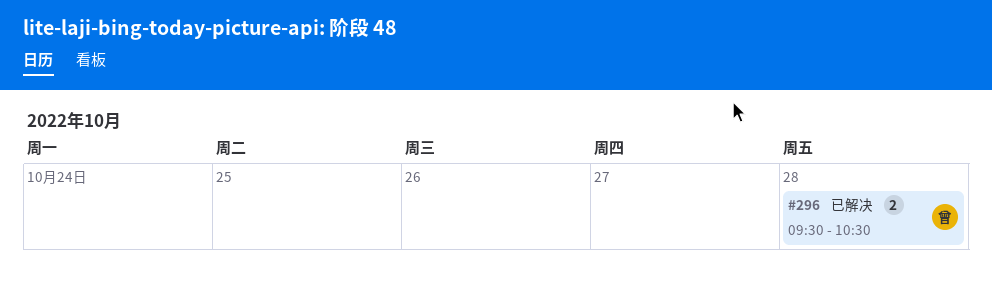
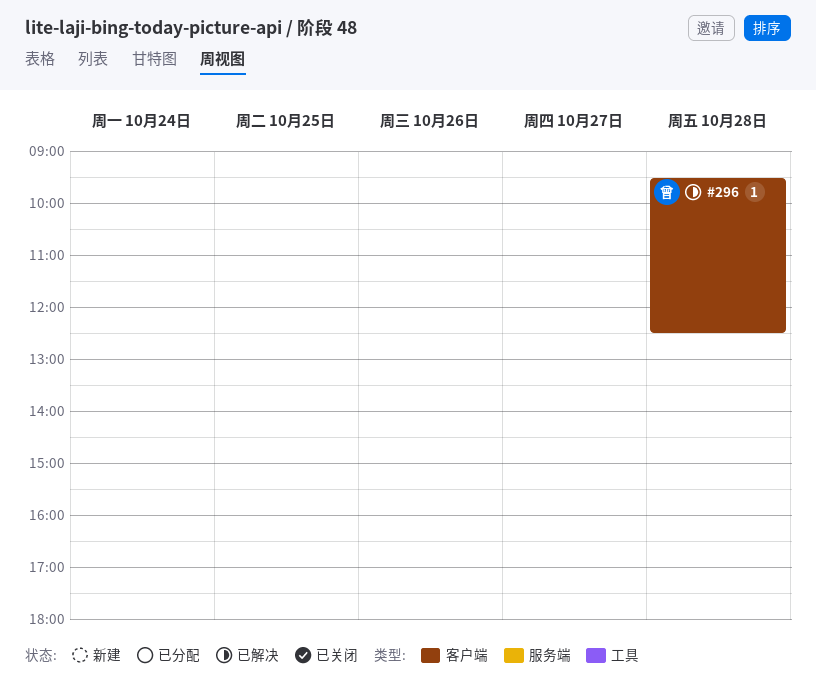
#296, estimate: 2 -> 1
#296, ends: 10:30 -> 12:30

